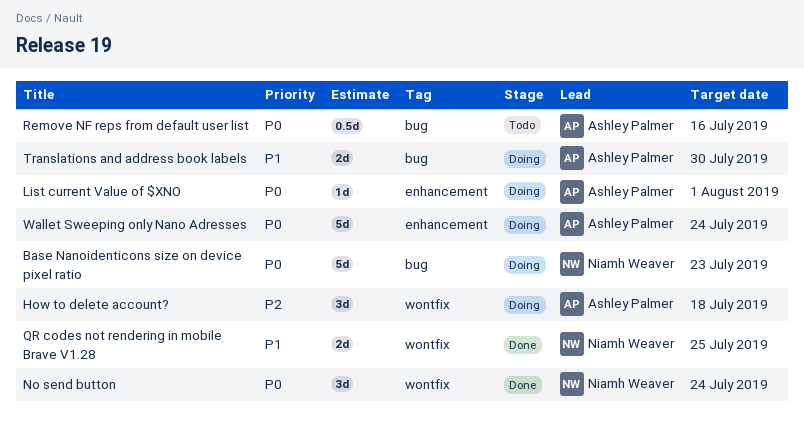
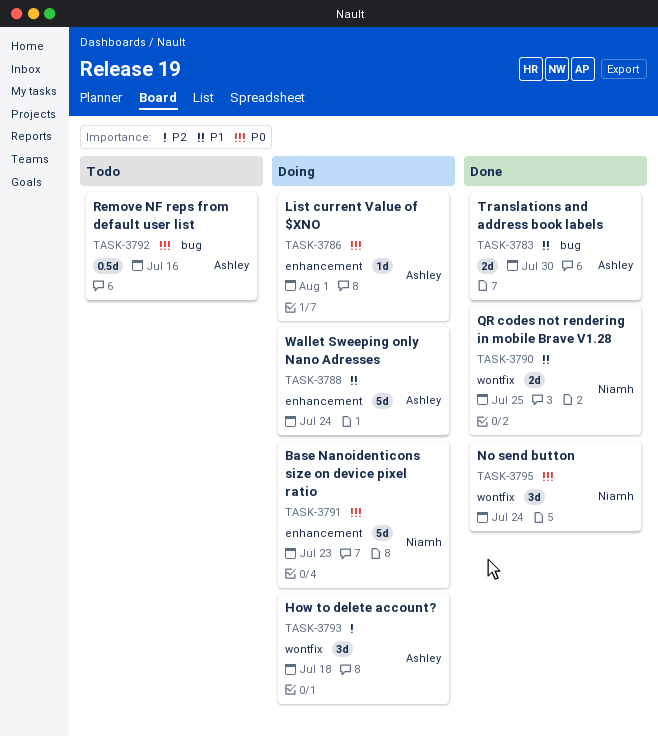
Base Nanoidenticons size on device pixel ratio, label: bug -> enhancement
Translations and address book labels, status: Doing -> Done
Wallet Sweeping only Nano Adresses, priority: P0 -> P1

